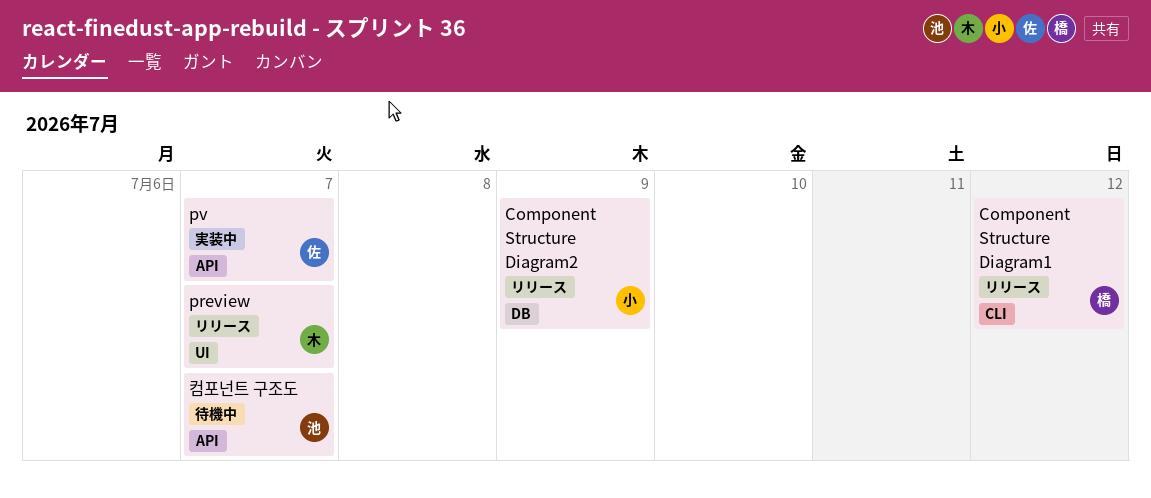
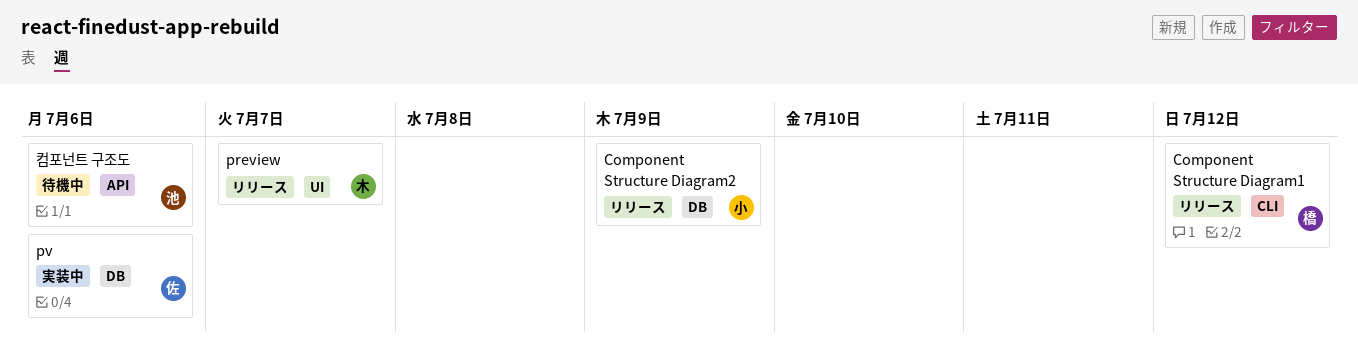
pv, label: API -> DB
pv, due: Jul 7 -> Jul 6
컴포넌트 구조도, due: Jul 7 -> Jul 6

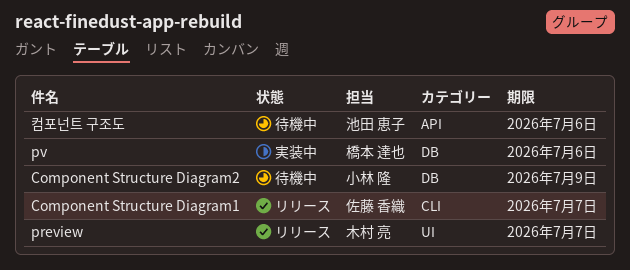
Component Structure Diagram1, owner: 橋本 達也 -> 佐藤 香織
Component Structure Diagram1, due: Jul 12 -> Jul 7
Component Structure Diagram2, status: リリース -> 待機中
pv, owner: 佐藤 香織 -> 橋本 達也

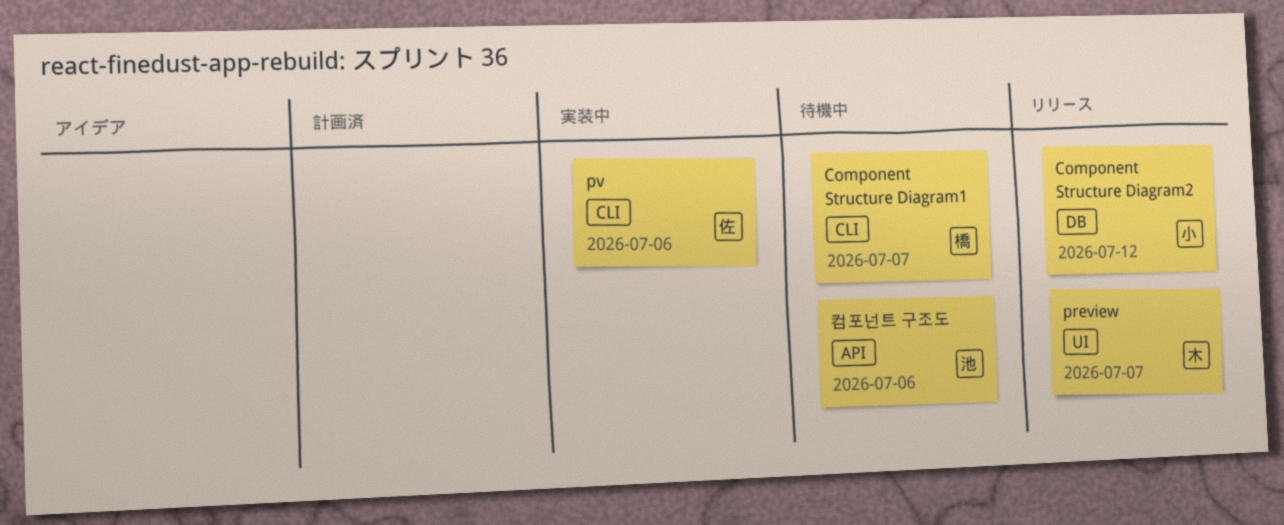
Component Structure Diagram1, status: リリース -> 待機中
Component Structure Diagram1, owner: 佐藤 香織 -> 橋本 達也
Component Structure Diagram2, status: 待機中 -> リリース
Component Structure Diagram2, due: Jul 9 -> Jul 12
pv, owner: 橋本 達也 -> 佐藤 香織
pv, label: DB -> CLI

